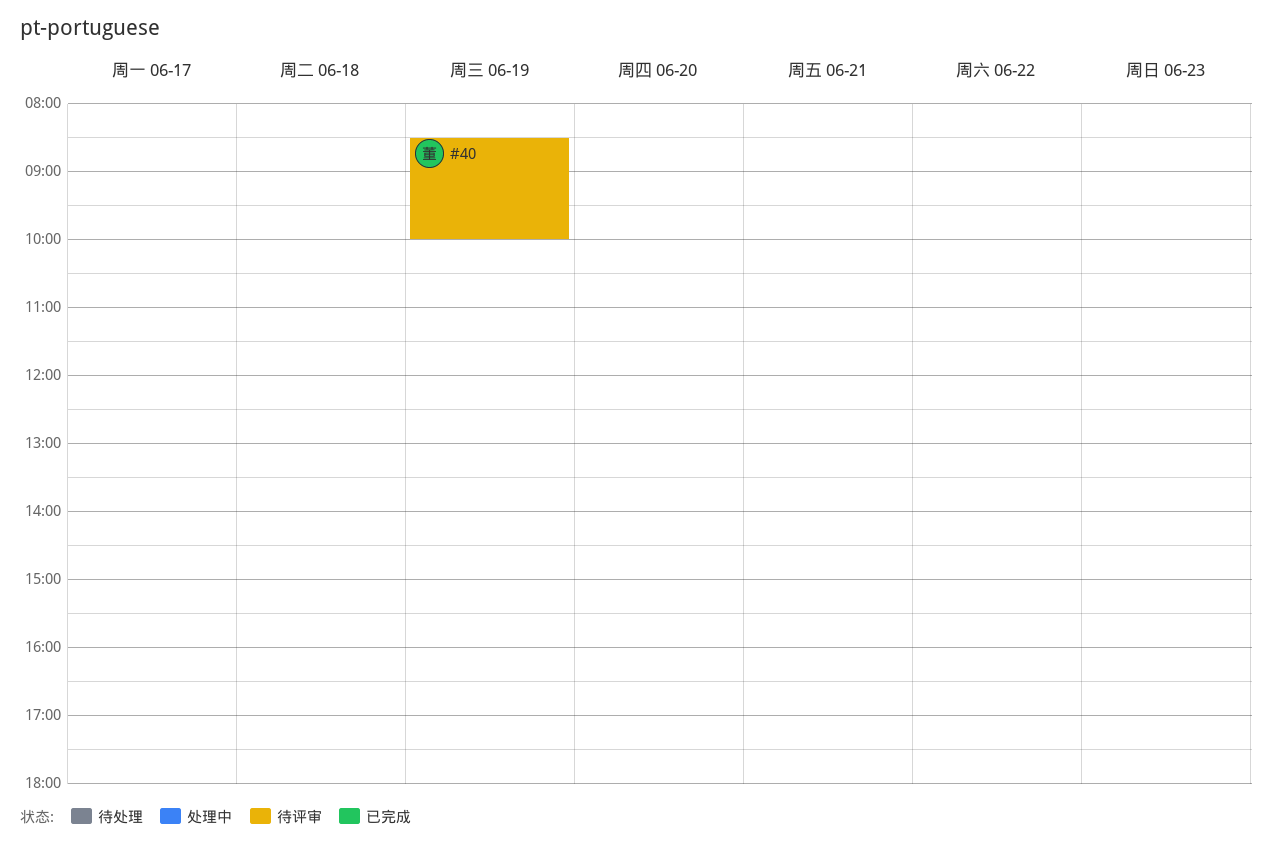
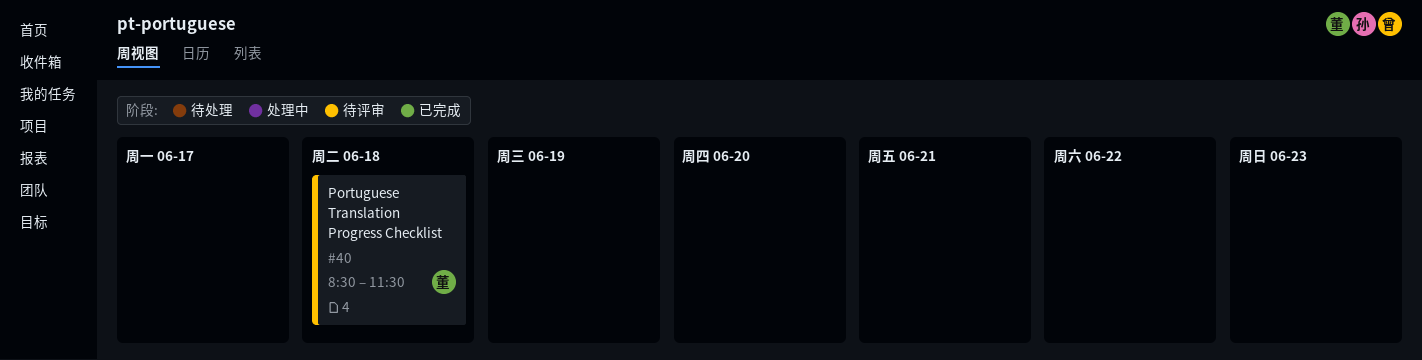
#40, day: Jun 19 -> Jun 18
#40, ends: 10:00 -> 11:30

